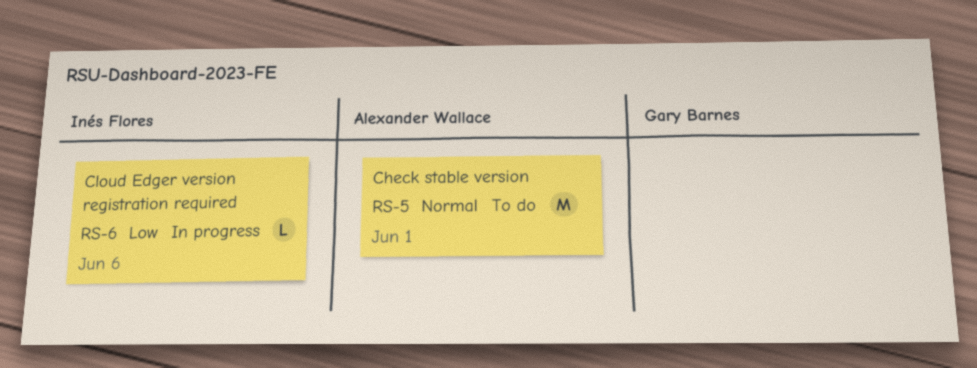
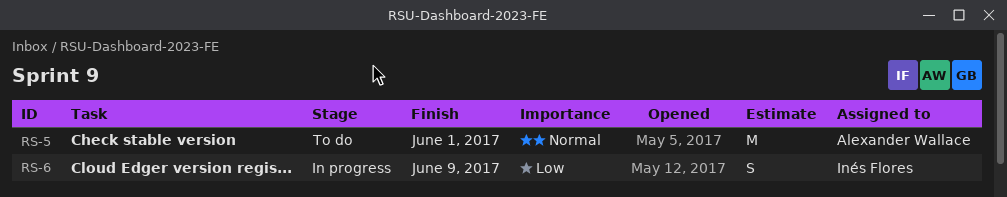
RS-6, estimate: L -> S
RS-6, due: Jun 6 -> Jun 9

